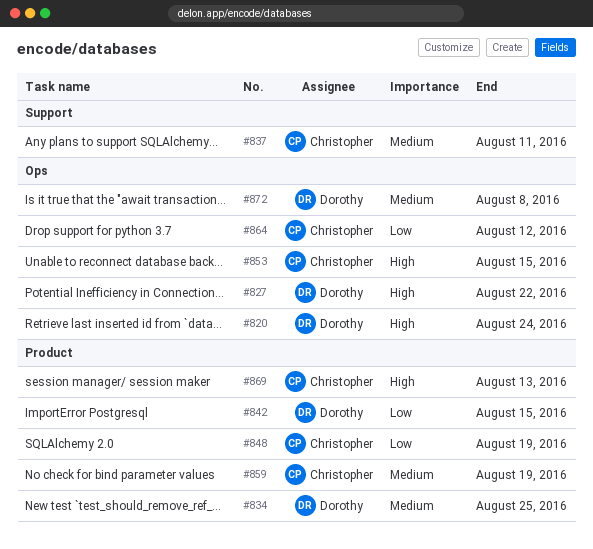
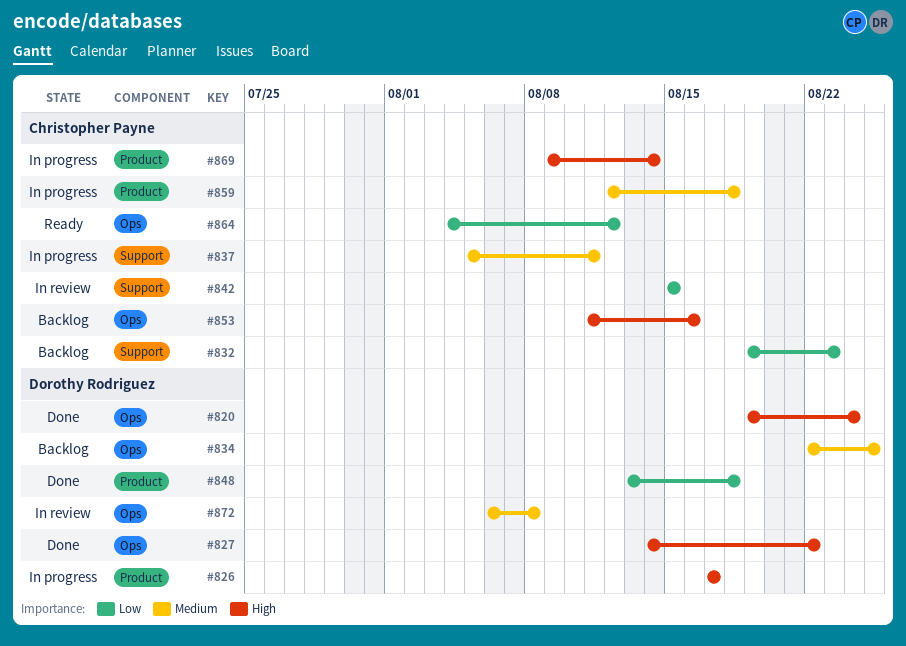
#826: none -> present
#832: none -> present
#834, label: Product -> Ops
#842, owner: Dorothy Rodriguez -> Christopher Payne
#842, label: Product -> Support
#848, owner: Christopher Payne -> Dorothy Rodriguez
#848, due: Aug 19 -> Aug 18
#853, due: Aug 15 -> Aug 16
#859, due: Aug 19 -> Aug 18
#869, due: Aug 13 -> Aug 14

